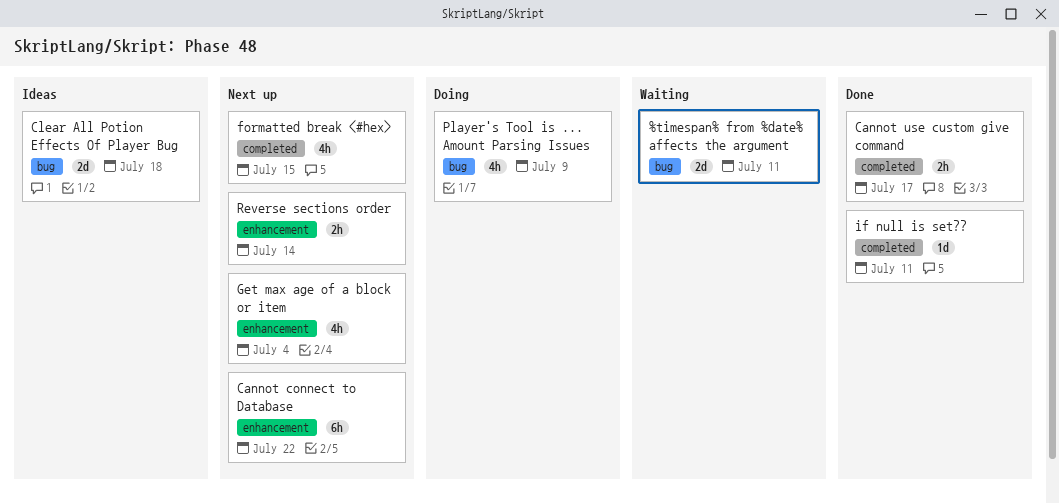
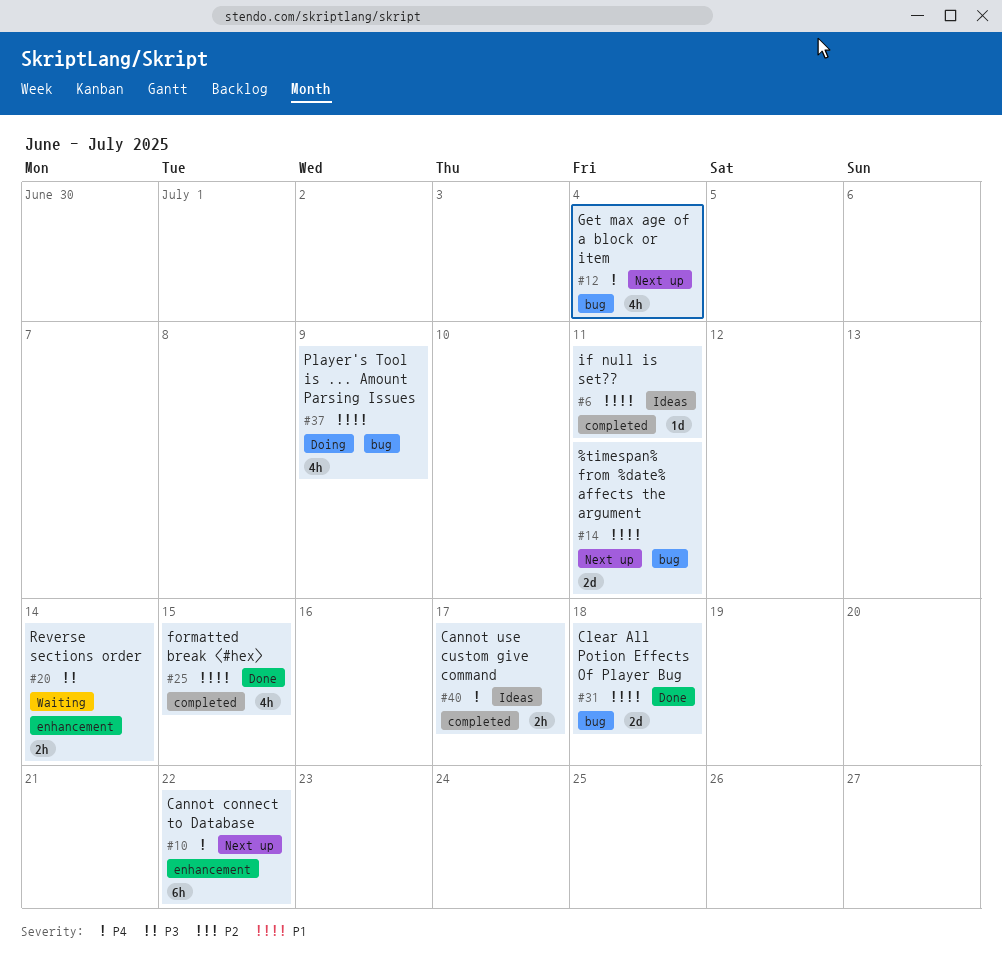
%timespan% from %date% affects the argument, status: Waiting -> Next up
Cannot use custom give command, status: Done -> Ideas
Clear All Potion Effects Of Player Bug, status: Ideas -> Done
formatted break <#hex>, status: Next up -> Done
Get max age of a block or item, label: enhancement -> bug
if null is set??, status: Done -> Ideas
Reverse sections order, status: Next up -> Waiting

